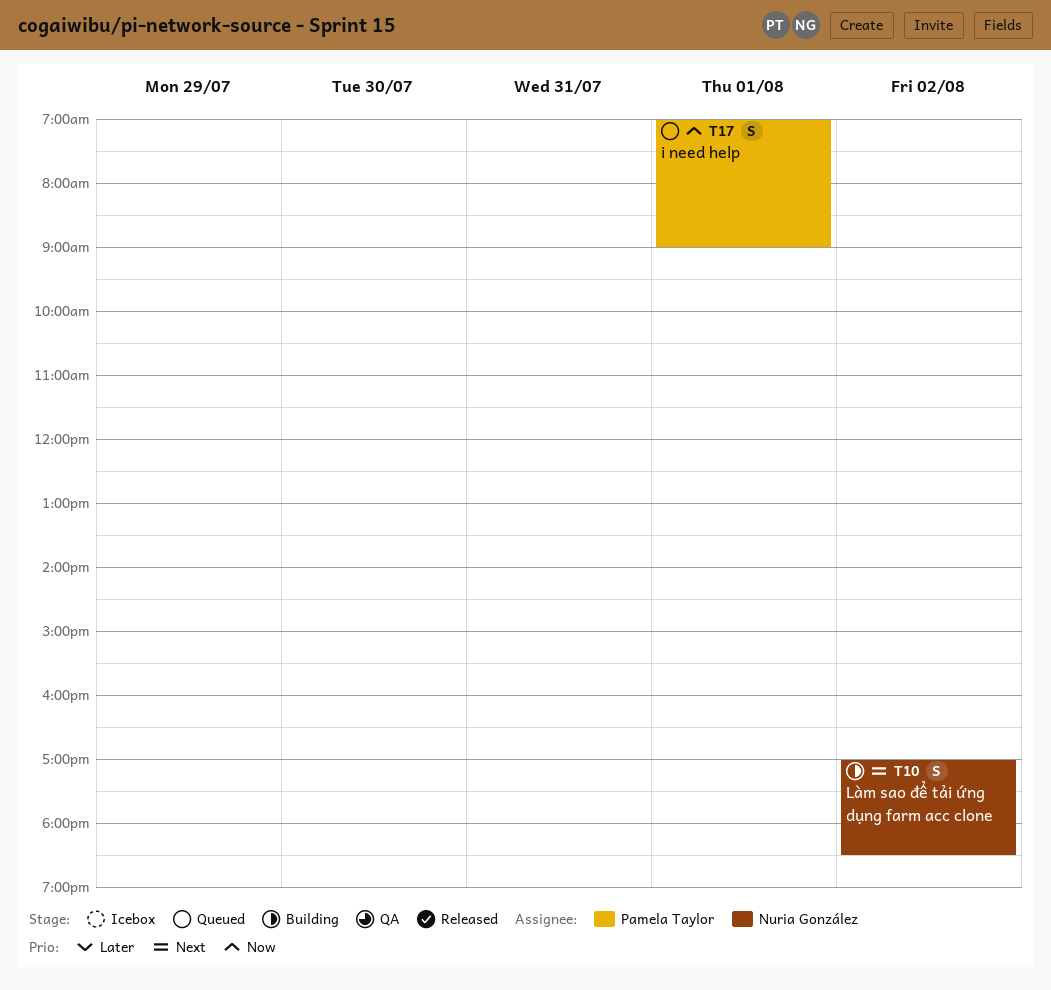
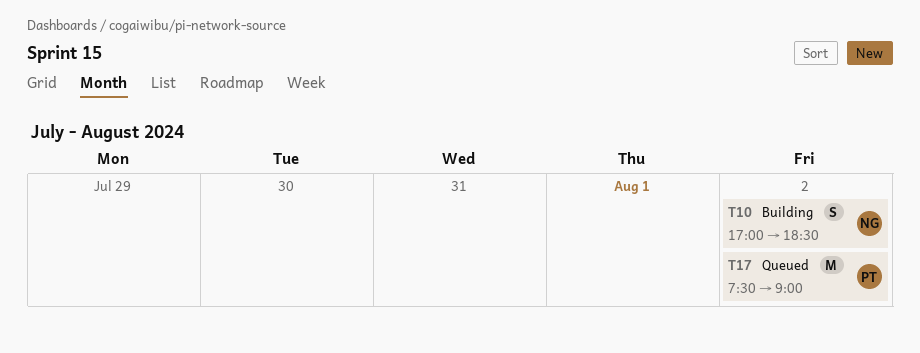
T17, estimate: S -> M
T17, day: Aug 1 -> Aug 2
T17, begins: 07:00 -> 07:30

